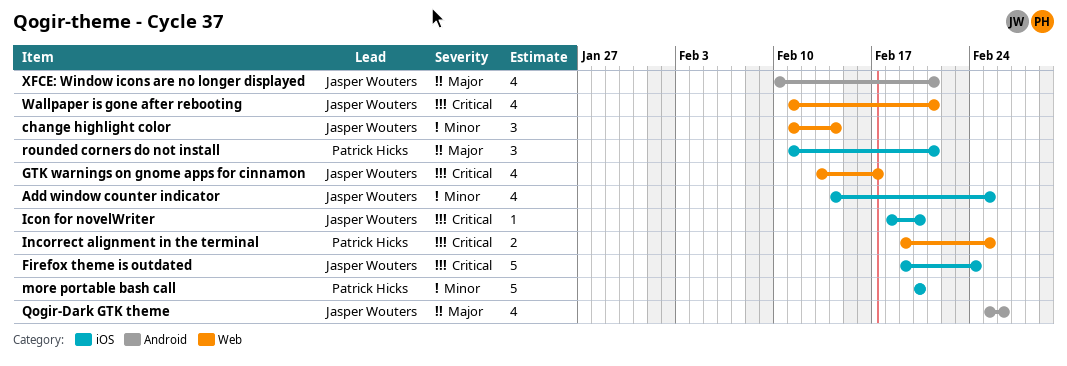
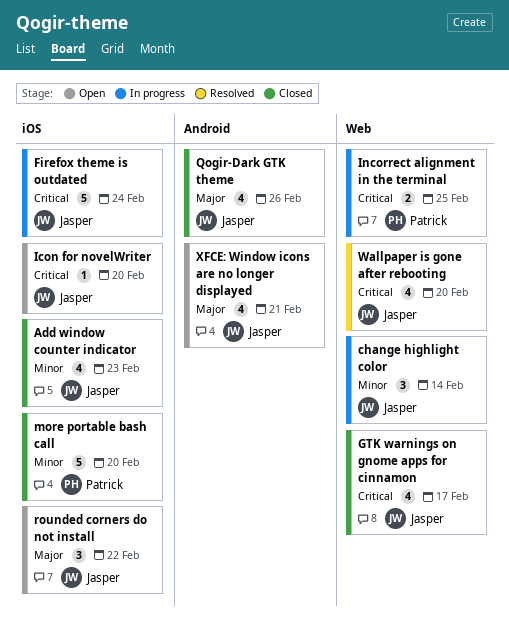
Add window counter indicator, due: Feb 25 -> Feb 23
rounded corners do not install, owner: Patrick Hicks -> Jasper Wouters
rounded corners do not install, due: Feb 21 -> Feb 22
Wallpaper is gone after rebooting, due: Feb 21 -> Feb 20

